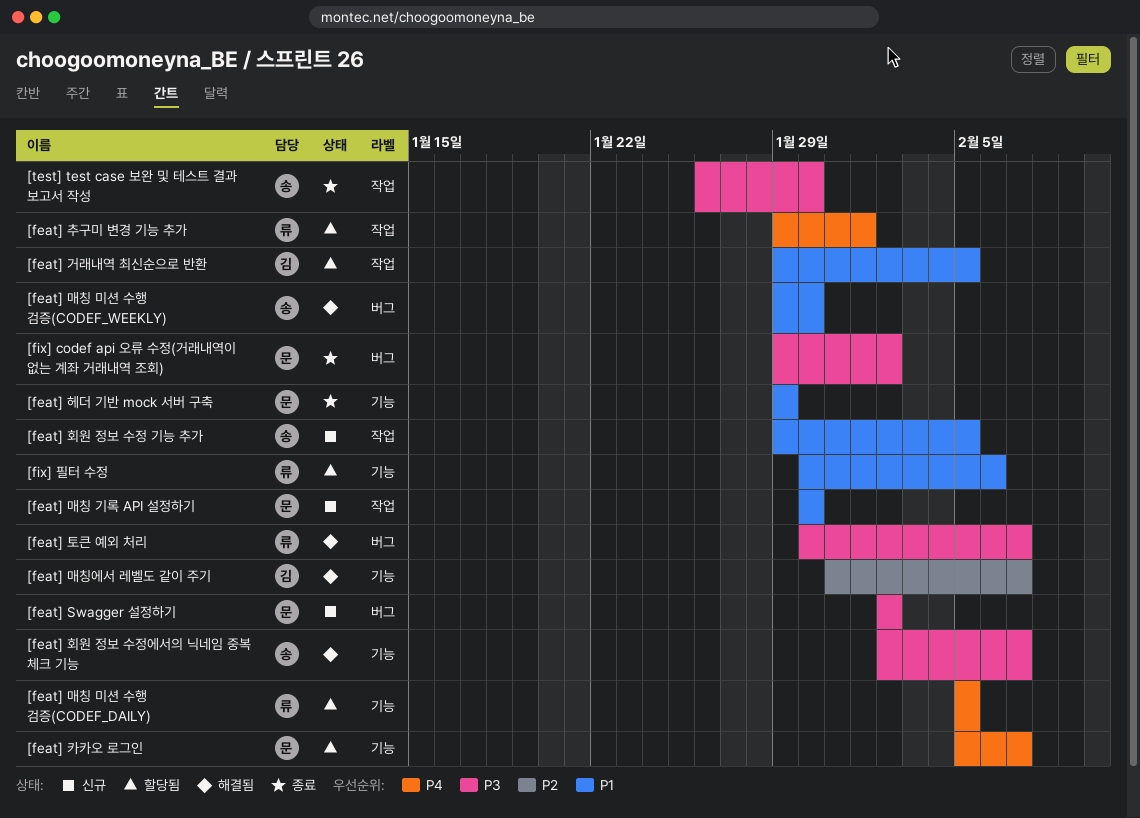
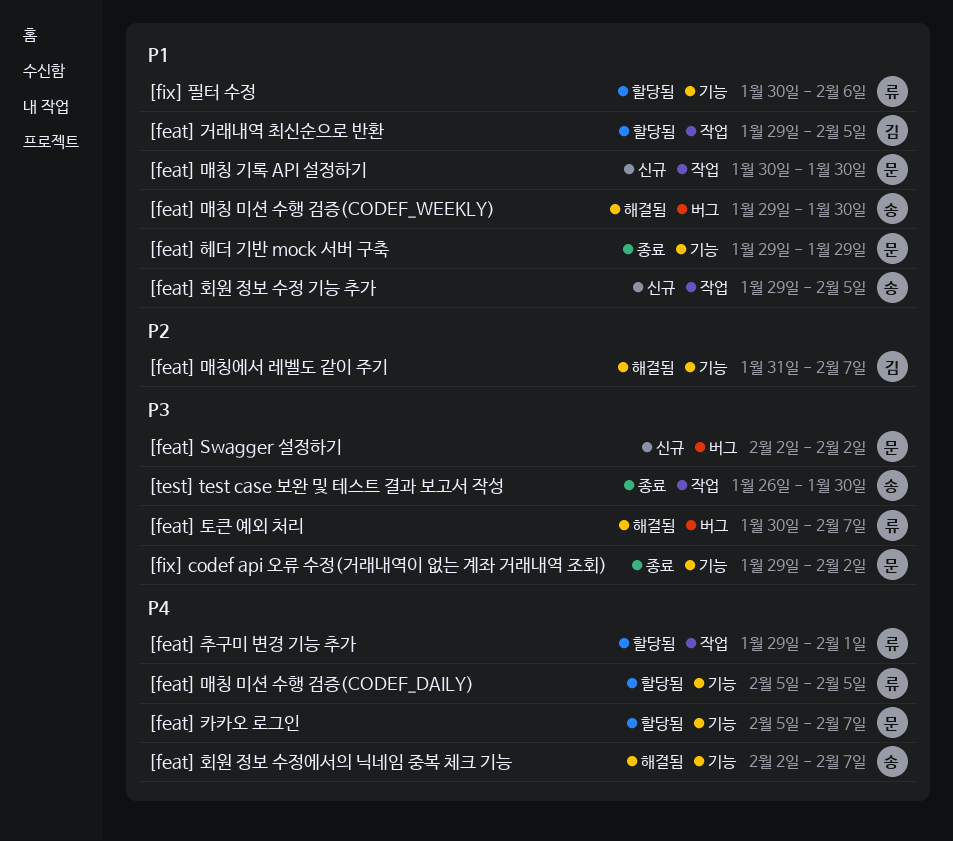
[feat] 회원 정보 수정에서의 닉네임 중복 체크 기능, priority: P3 -> P4
[fix] codef api 오류 수정(거래내역이 없는 계좌 거래내역 조회), label: 버그 -> 기능

